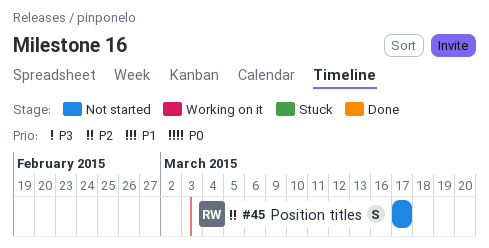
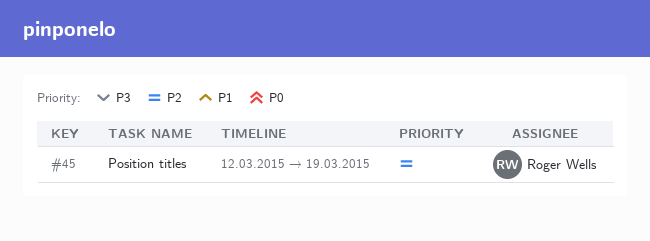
#45, start: Mar 17 -> Mar 12
#45, due: Mar 17 -> Mar 19

